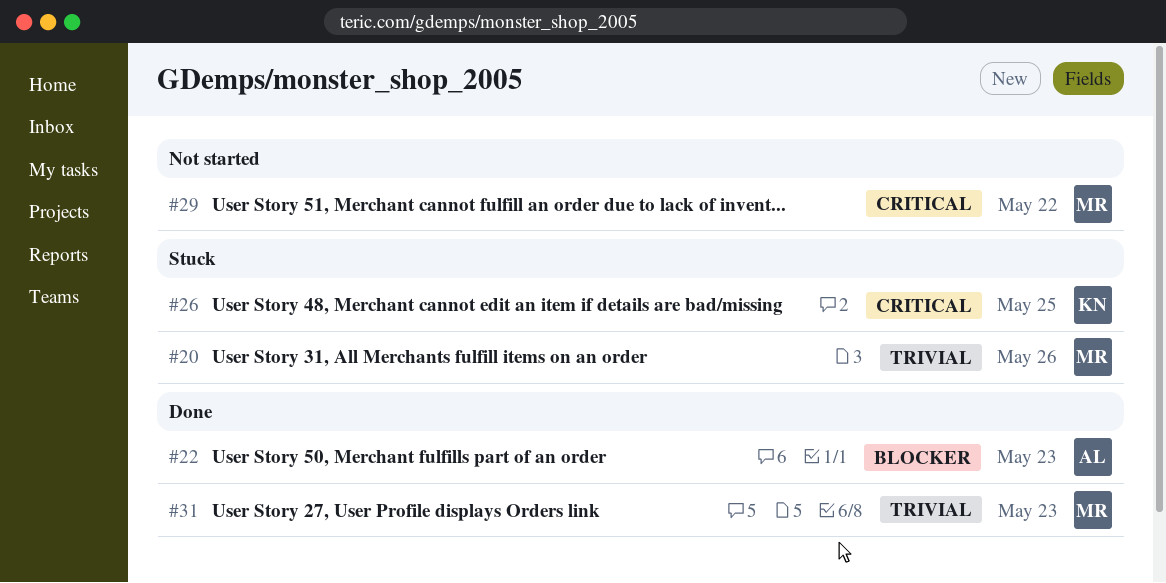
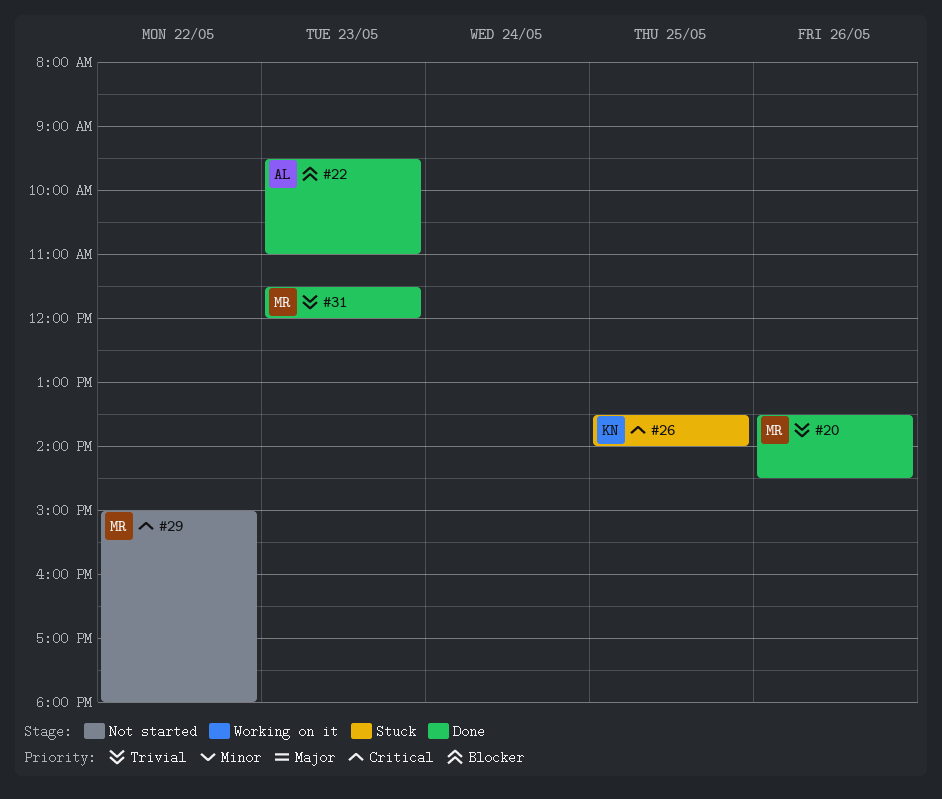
#20, status: Stuck -> Done

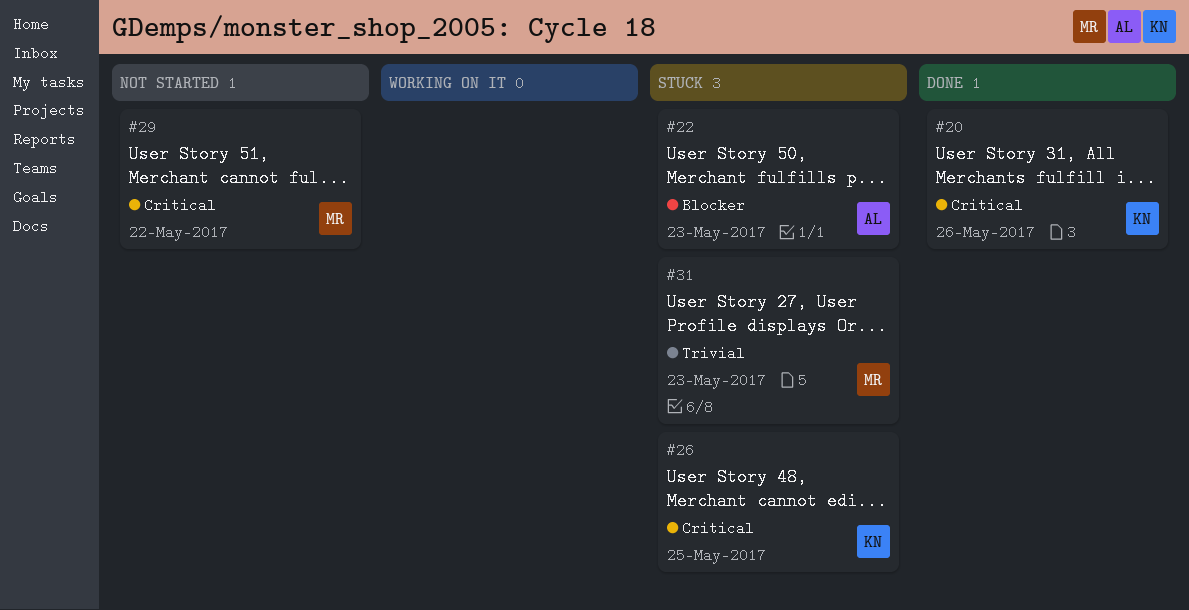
#20, owner: MR -> KN
#20, priority: Trivial -> Critical
#22, status: Done -> Stuck
#31, status: Done -> Stuck

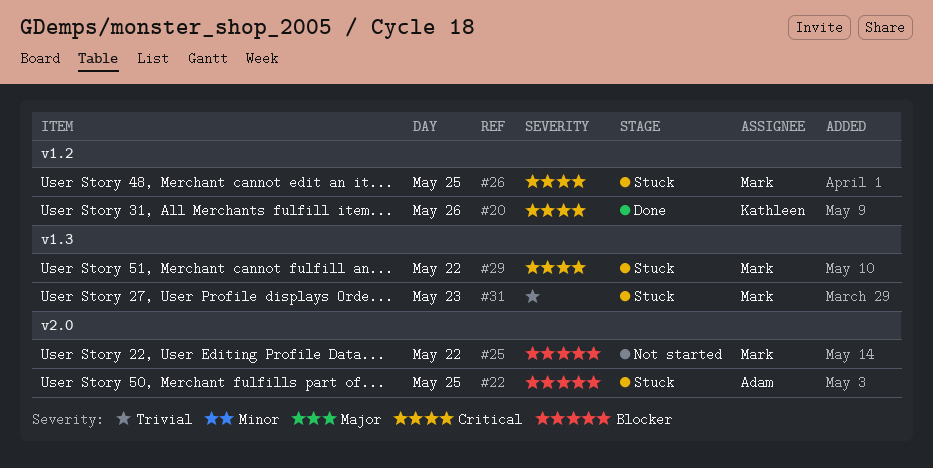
#22, day: May 23 -> May 25
#25: none -> present
#26, owner: Kathleen -> Mark
#29, status: Not started -> Stuck

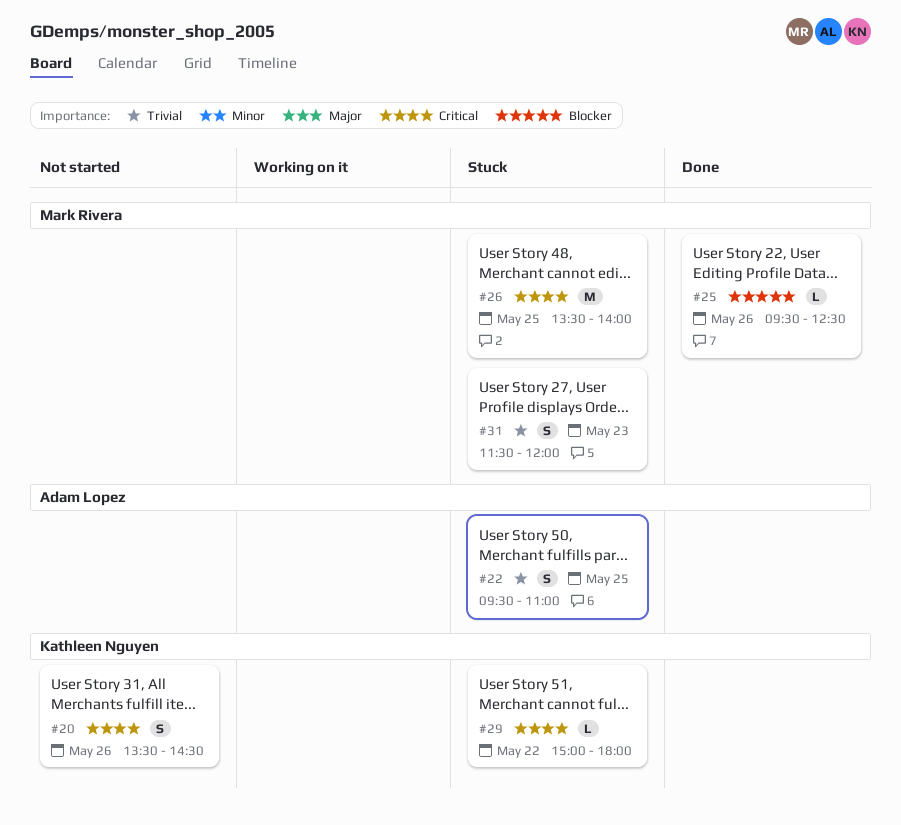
#20, status: Done -> Not started
#22, priority: Blocker -> Trivial
#25, status: Not started -> Done
#25, day: May 22 -> May 26
#29, owner: Mark Rivera -> Kathleen Nguyen

